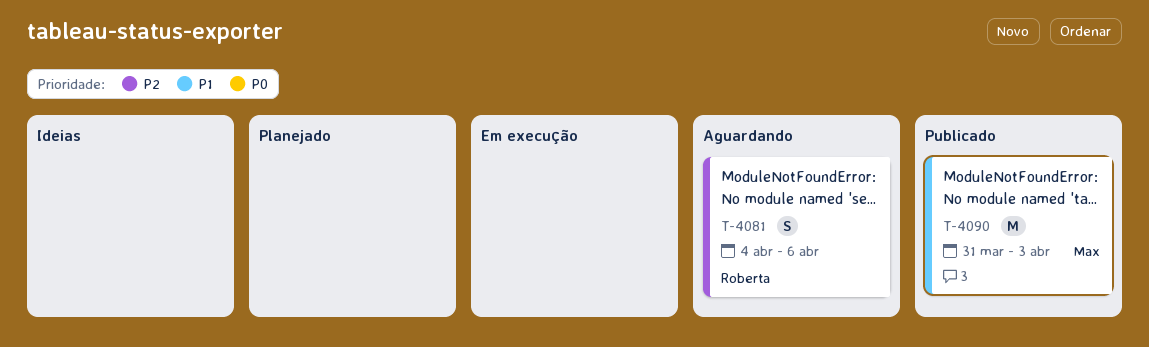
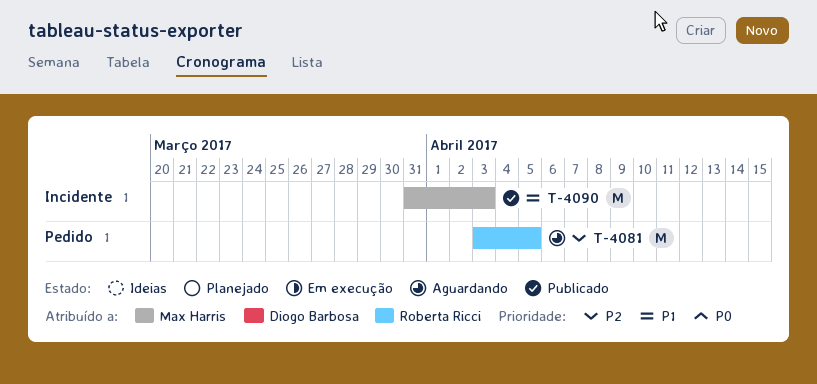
T-4081, estimate: S -> M
T-4081, start: Apr 4 -> Apr 3
T-4081, due: Apr 6 -> Apr 5

